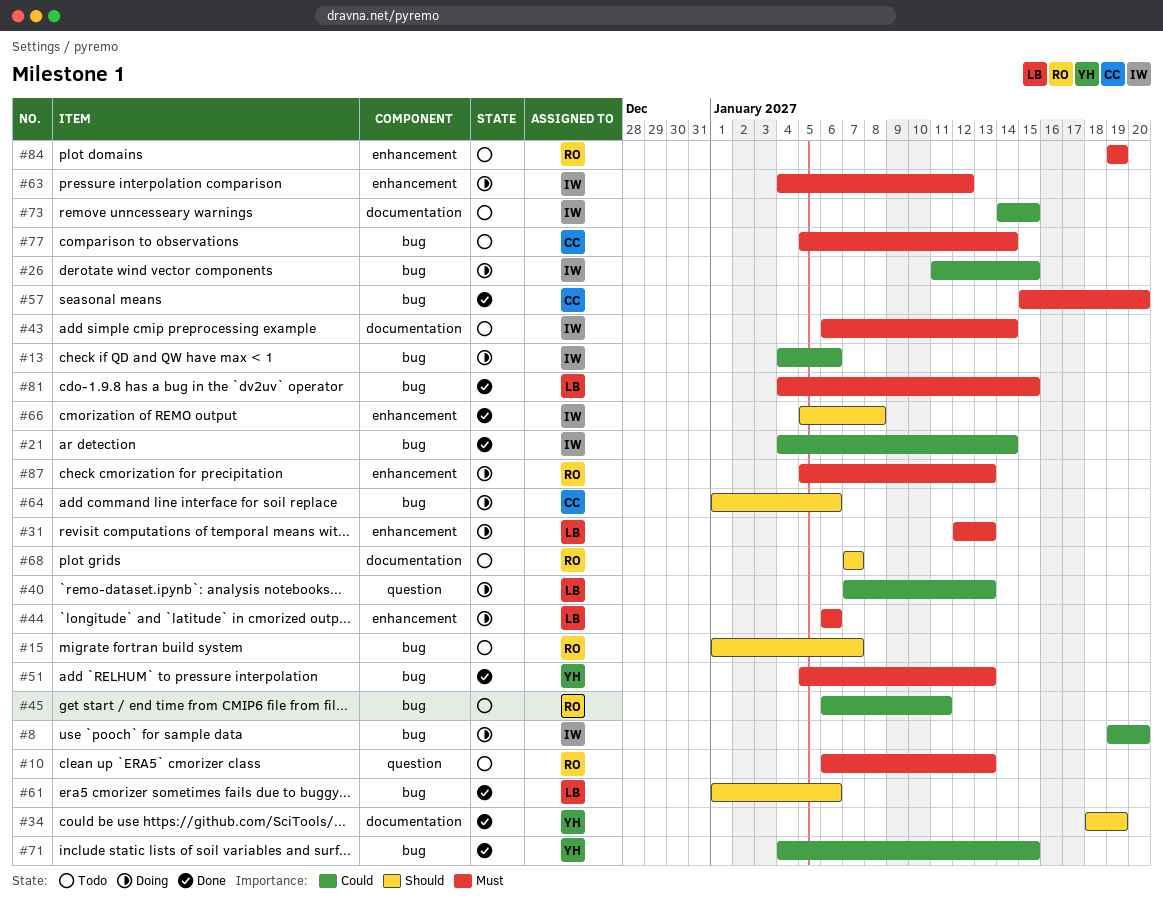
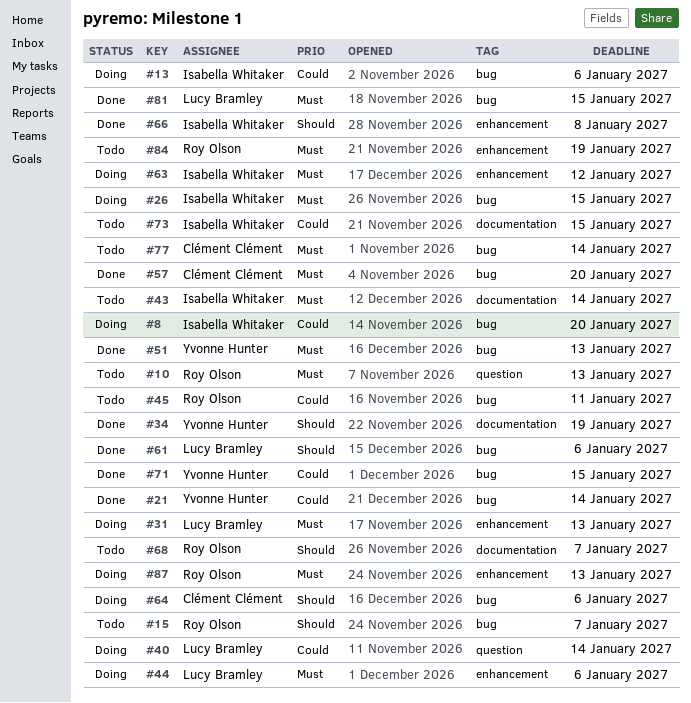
#21, owner: Isabella Whitaker -> Yvonne Hunter
#26, priority: Could -> Must
#40, due: Jan 13 -> Jan 14

